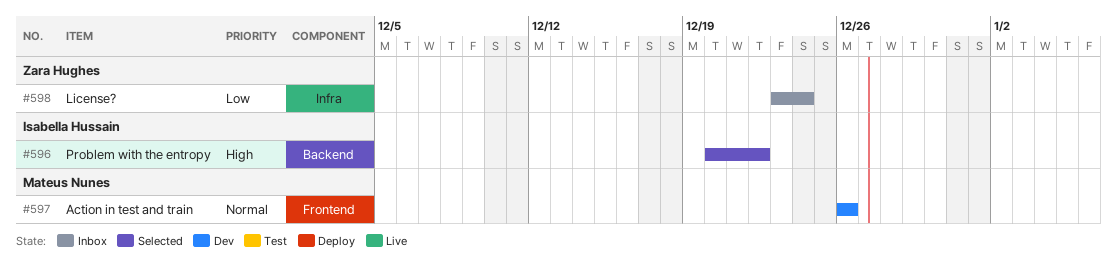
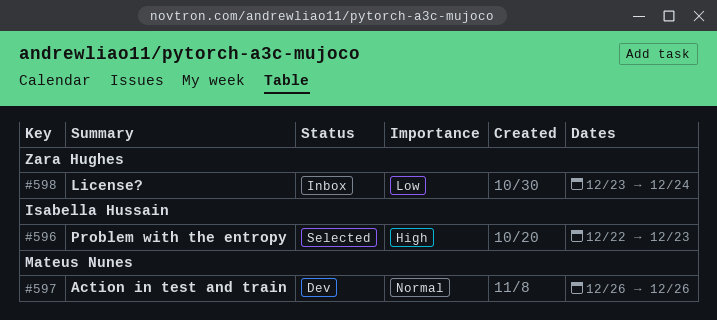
#596, start: Dec 20 -> Dec 22
#596, due: Dec 22 -> Dec 23

